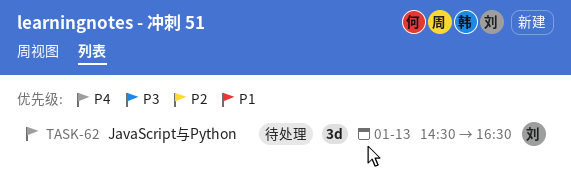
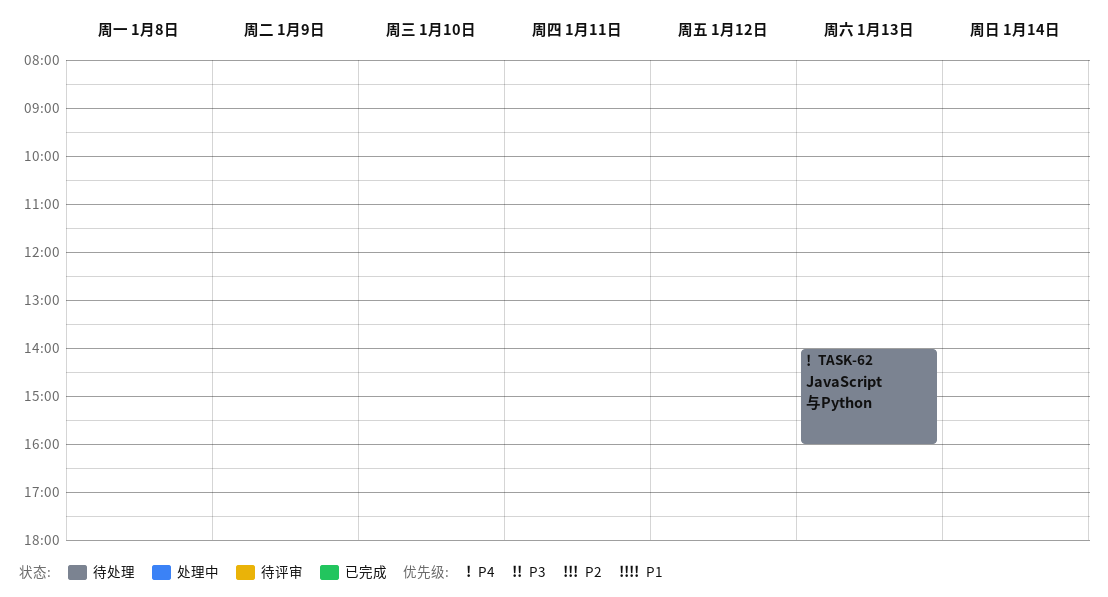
TASK-62, begins: 14:30 -> 14:00
TASK-62, ends: 16:30 -> 16:00

